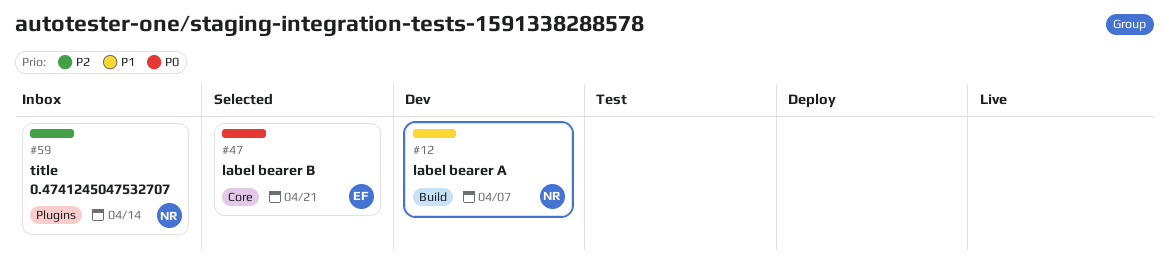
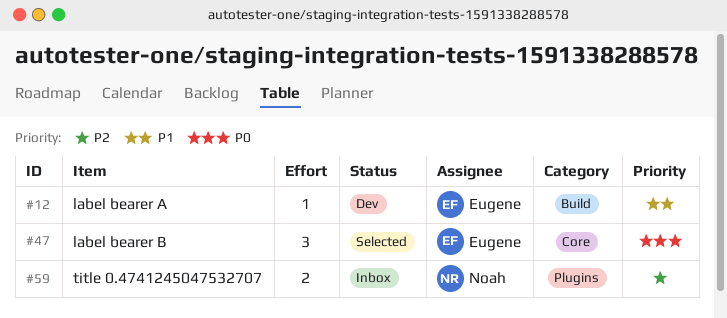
#12, owner: Noah -> Eugene

